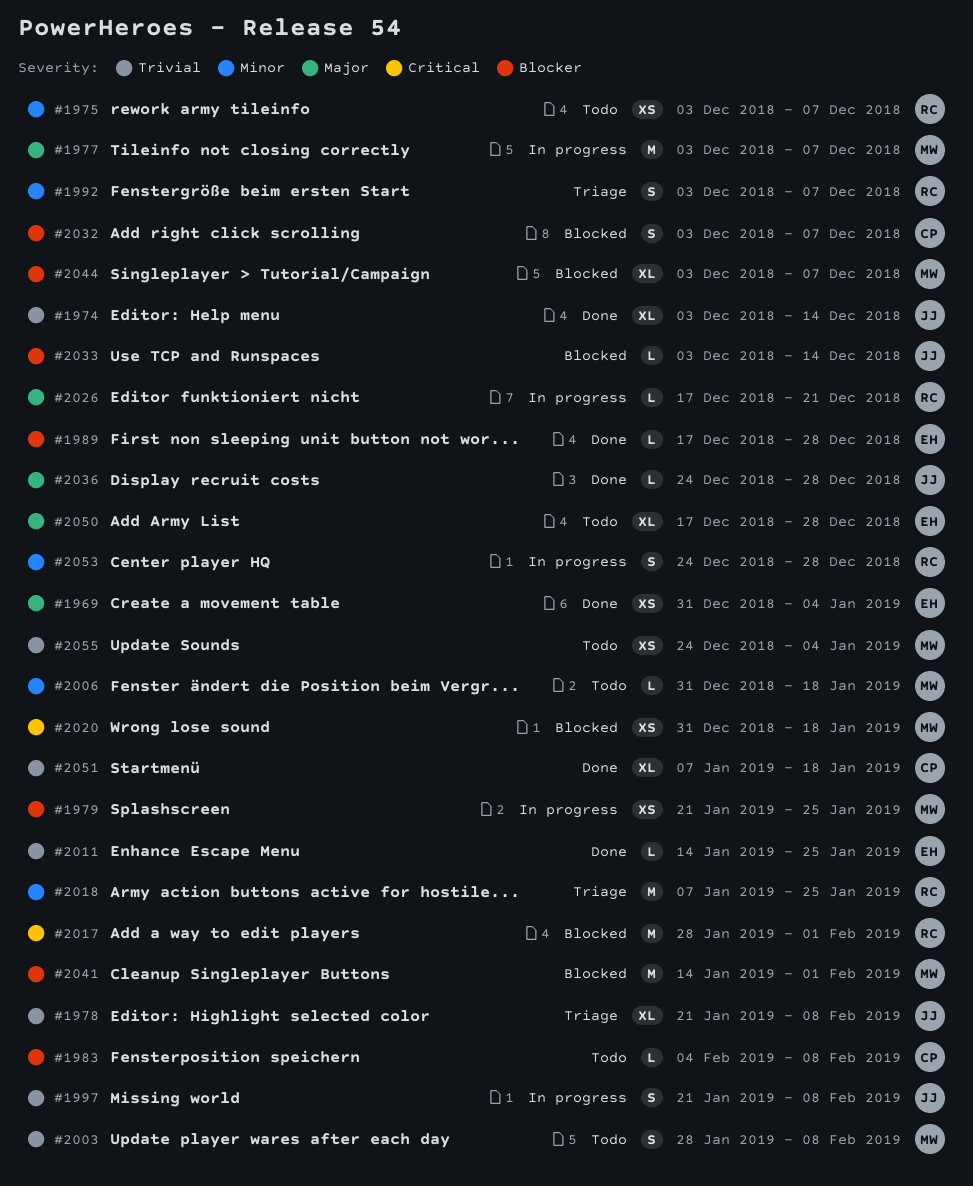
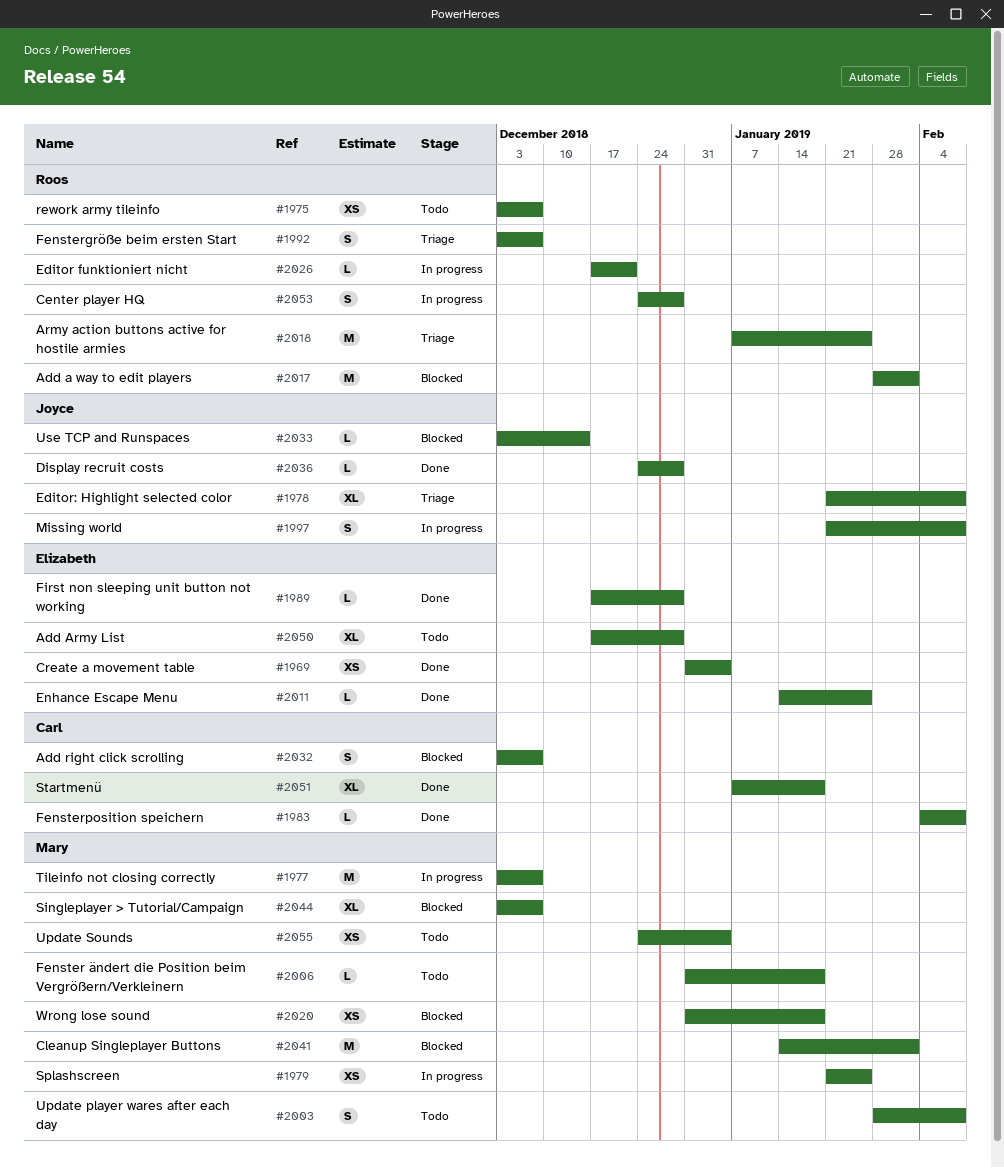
#1974: present -> none
#1983, status: Todo -> Done

